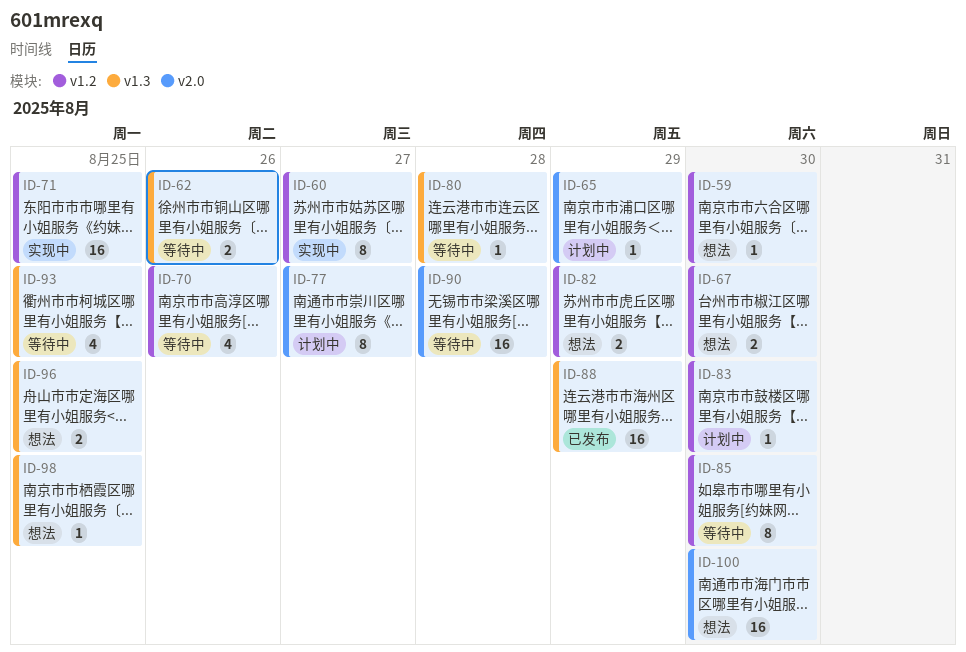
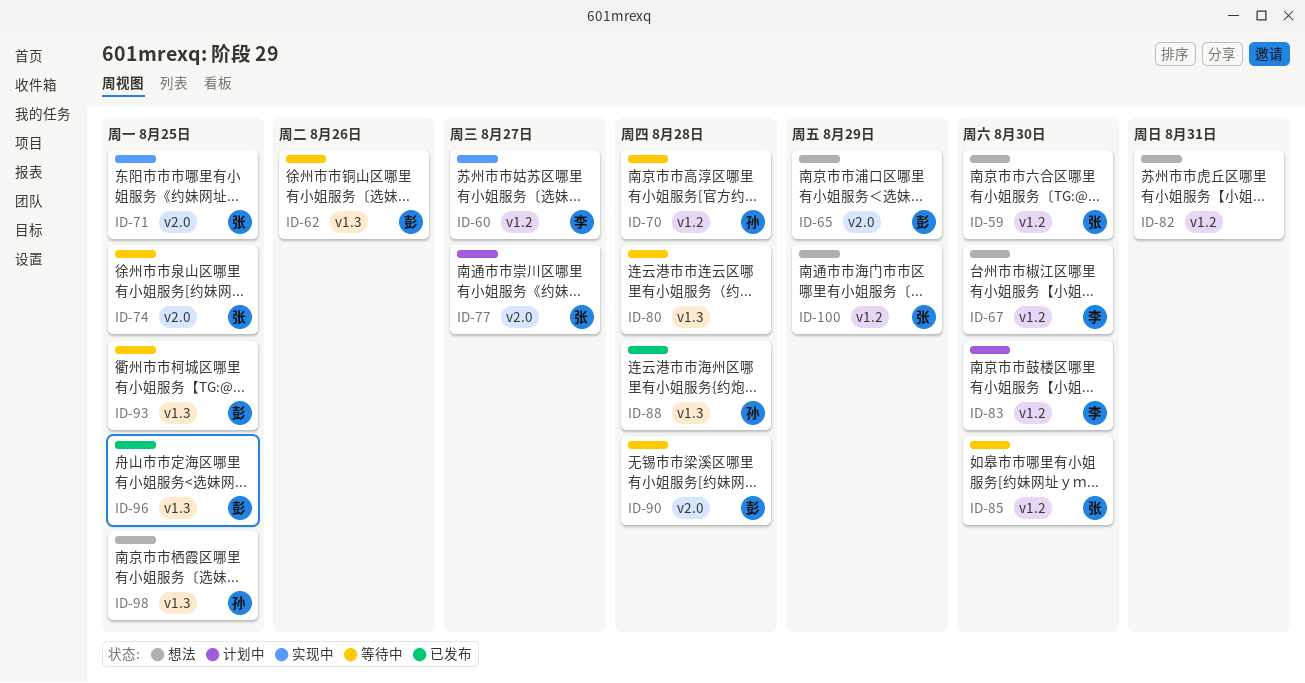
ID-65, status: 计划中 -> 想法
ID-70, due: Aug 26 -> Aug 28
ID-71, label: v1.2 -> v2.0
ID-74: none -> present
ID-82, due: Aug 29 -> Aug 31
ID-88, due: Aug 29 -> Aug 28
ID-96, status: 想法 -> 已发布
ID-100, label: v2.0 -> v1.2
ID-100, due: Aug 30 -> Aug 29

